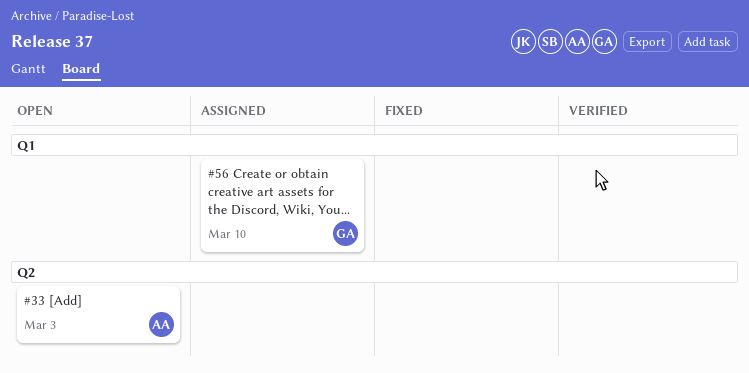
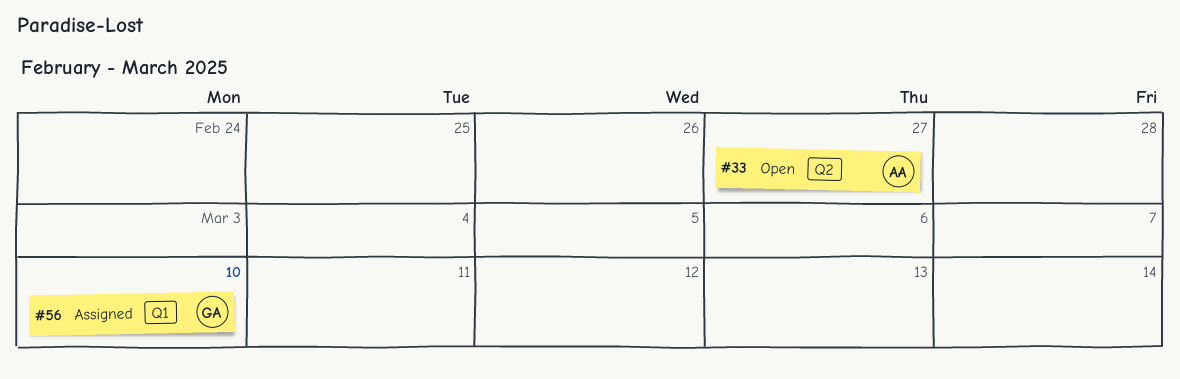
#33, due: Mar 3 -> Feb 27

